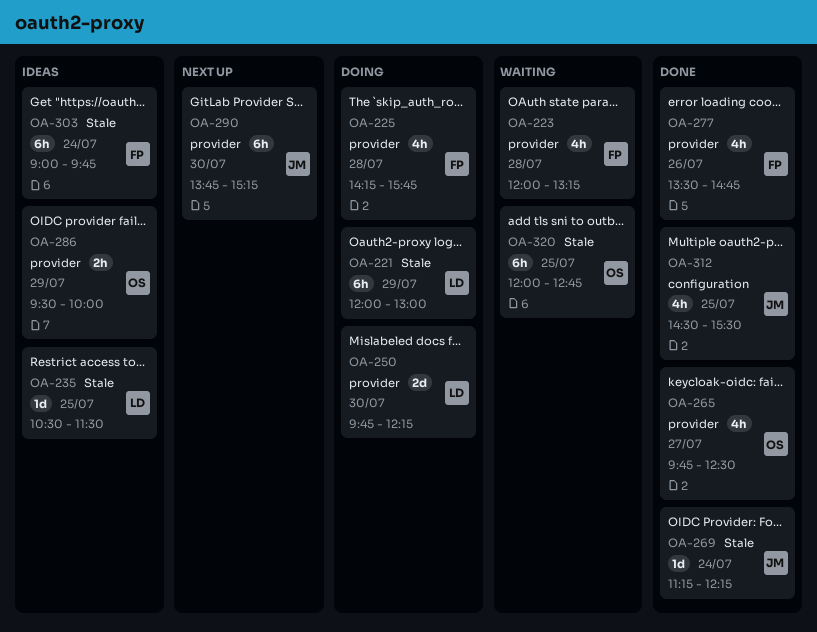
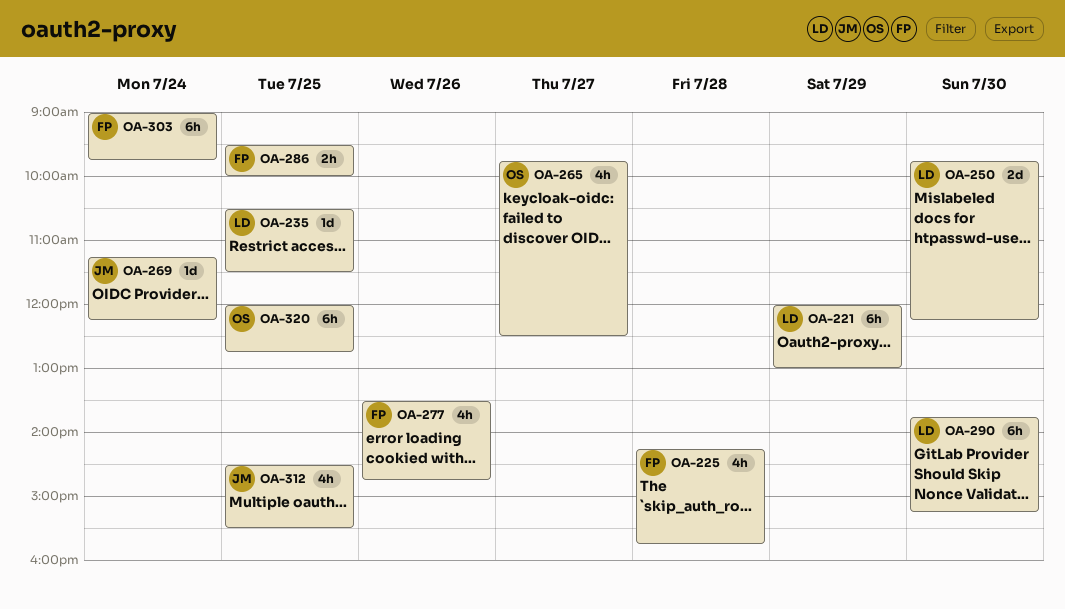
OA-223: present -> none
OA-286, owner: OS -> FP
OA-286, day: Jul 29 -> Jul 25
OA-290, owner: JM -> LD

